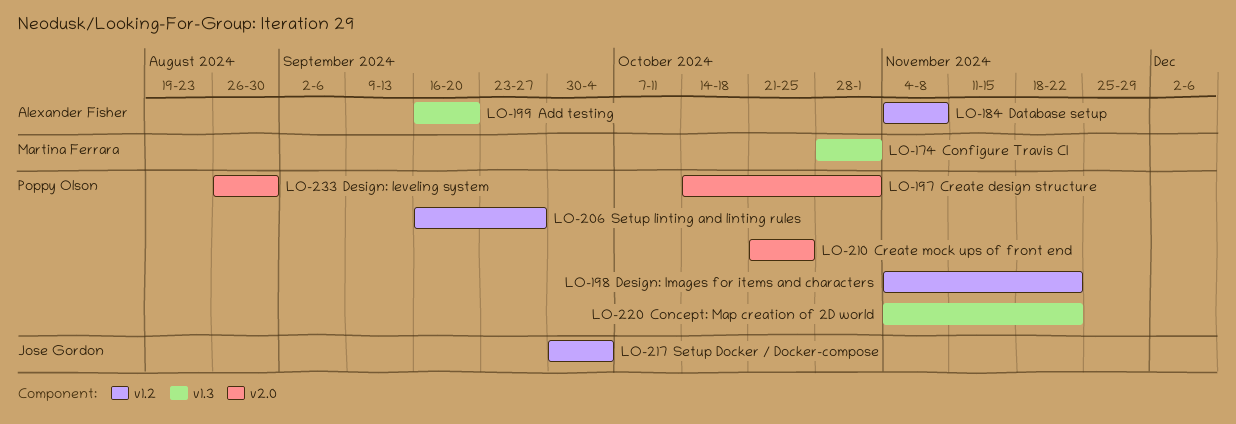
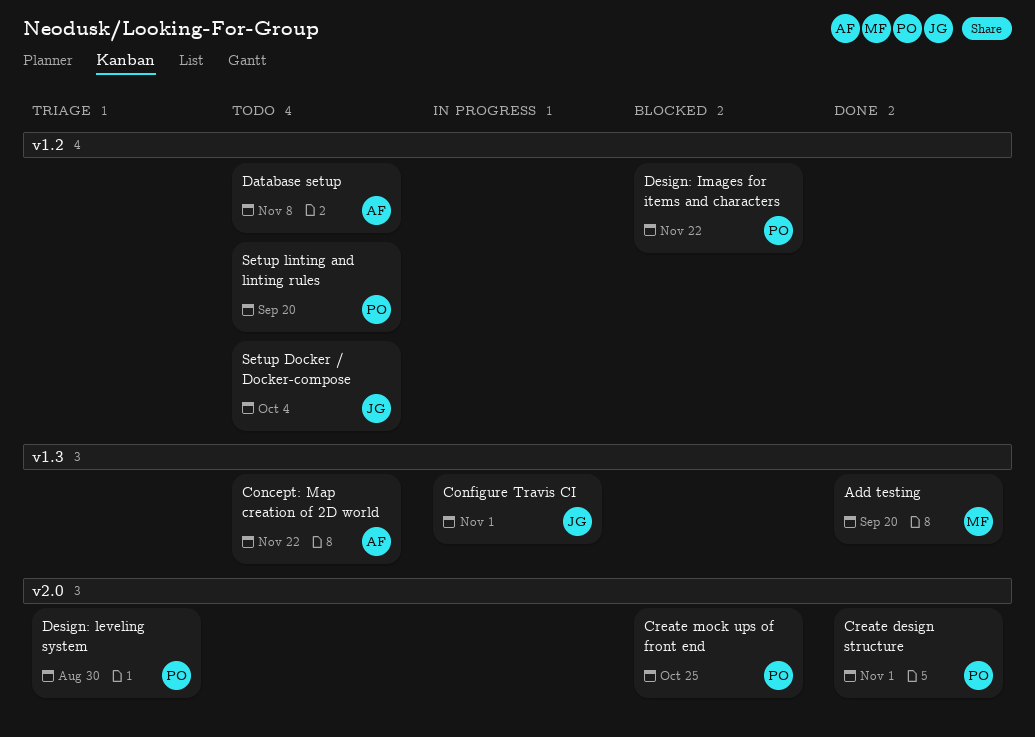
Add testing, owner: Alexander Fisher -> Martina Ferrara
Concept: Map creation of 2D world, owner: Poppy Olson -> Alexander Fisher
Configure Travis CI, owner: Martina Ferrara -> Jose Gordon
Setup linting and linting rules, due: Sep 27 -> Sep 20

